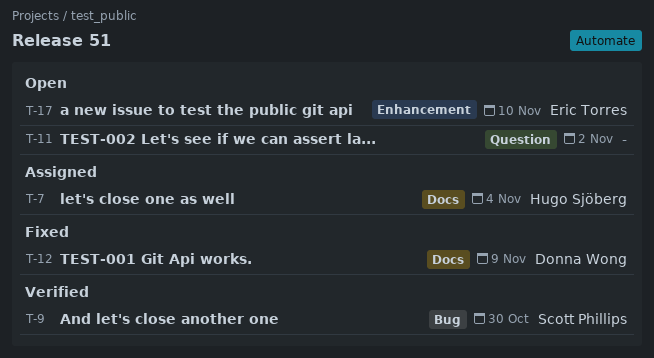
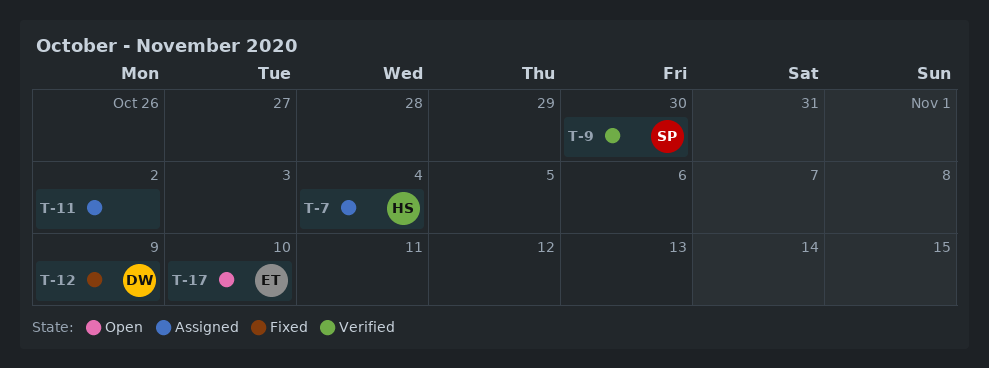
T-11, status: Open -> Assigned

